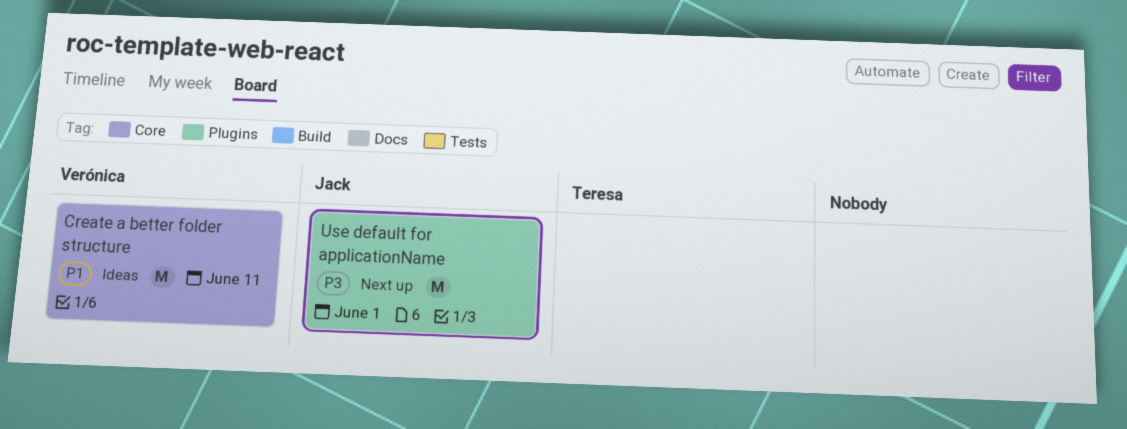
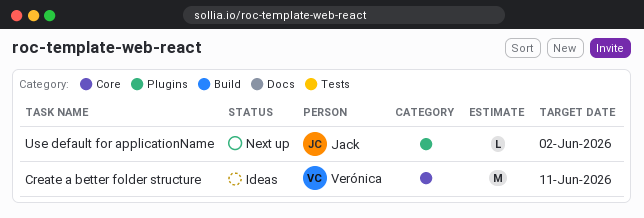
Use default for applicationName, estimate: M -> L
Use default for applicationName, due: Jun 1 -> Jun 2

